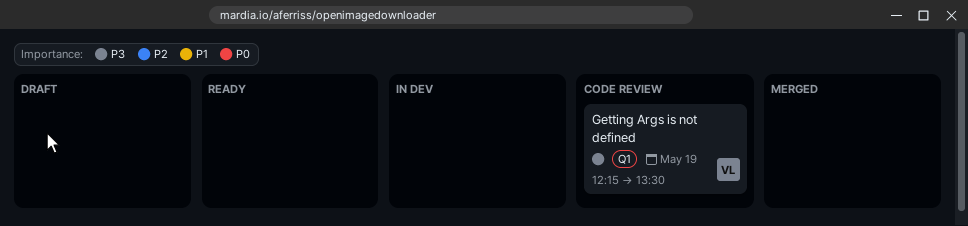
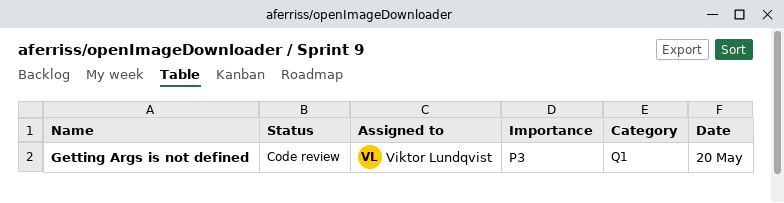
Getting Args is not defined, day: May 19 -> May 20

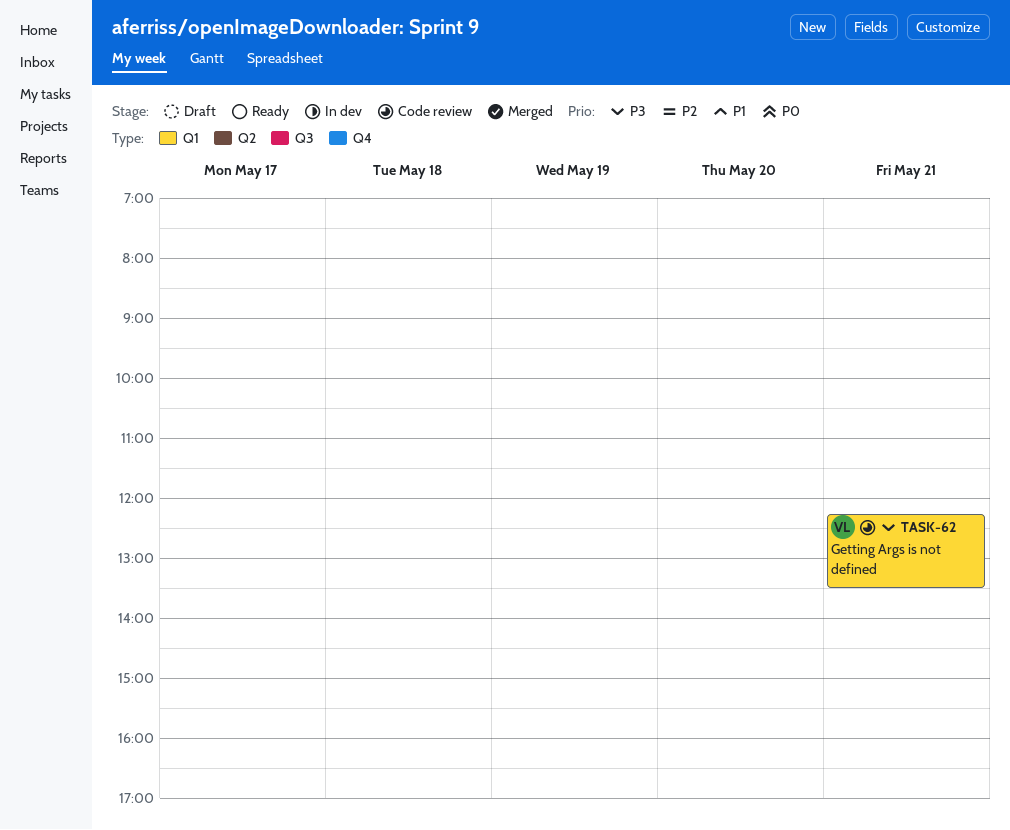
Getting Args is not defined, day: May 20 -> May 21

